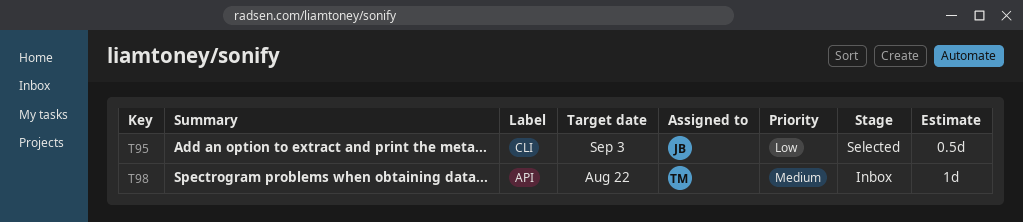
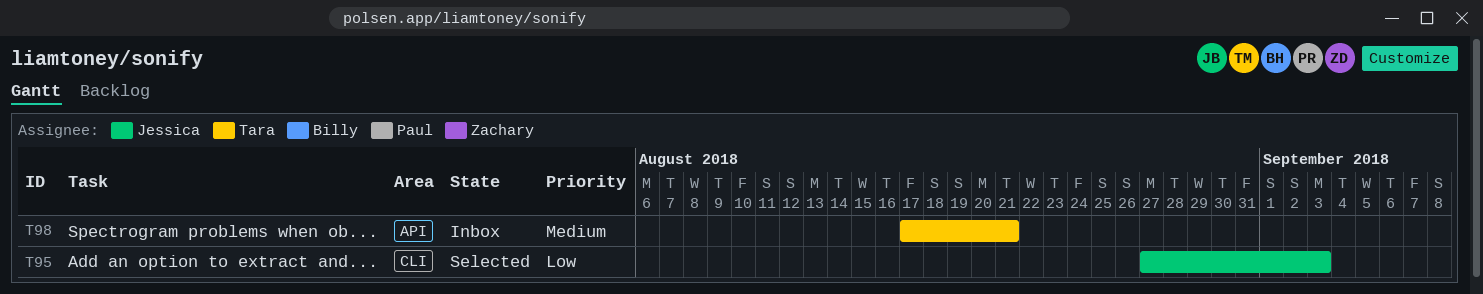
T98, due: Aug 22 -> Aug 21

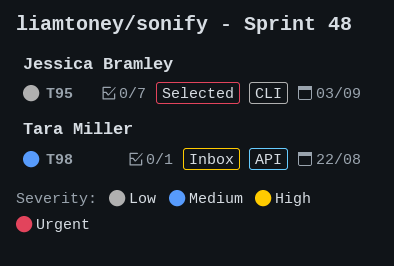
T98, due: Aug 21 -> Aug 22

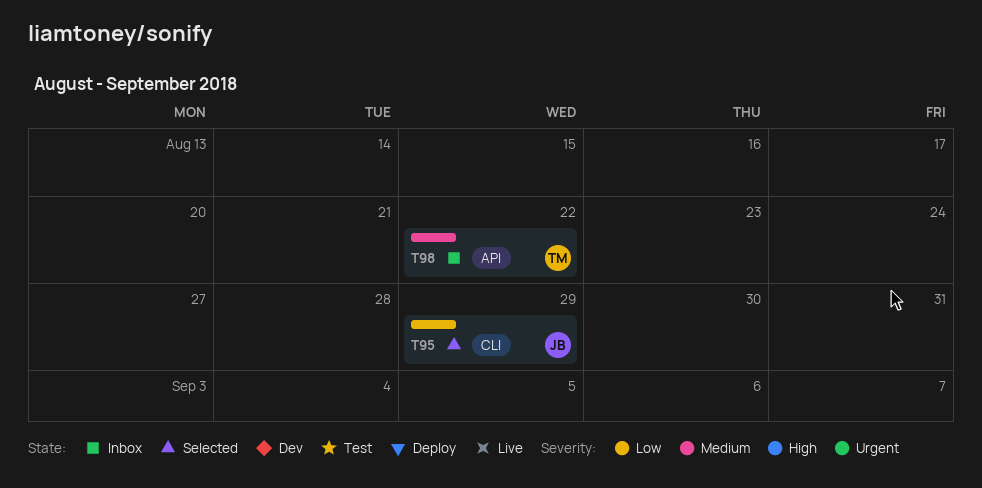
T95, due: Sep 3 -> Aug 29

